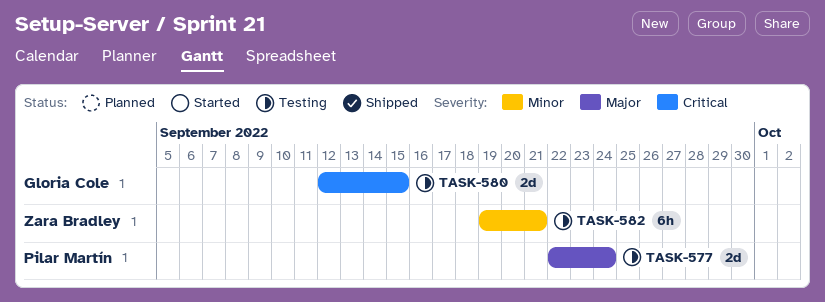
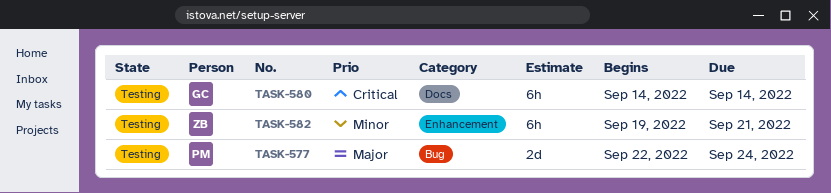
TASK-580, estimate: 2d -> 6h
TASK-580, start: Sep 12 -> Sep 14
TASK-580, due: Sep 15 -> Sep 14

